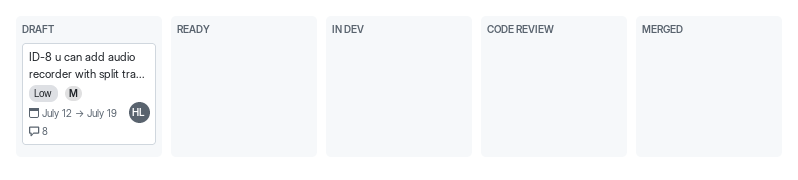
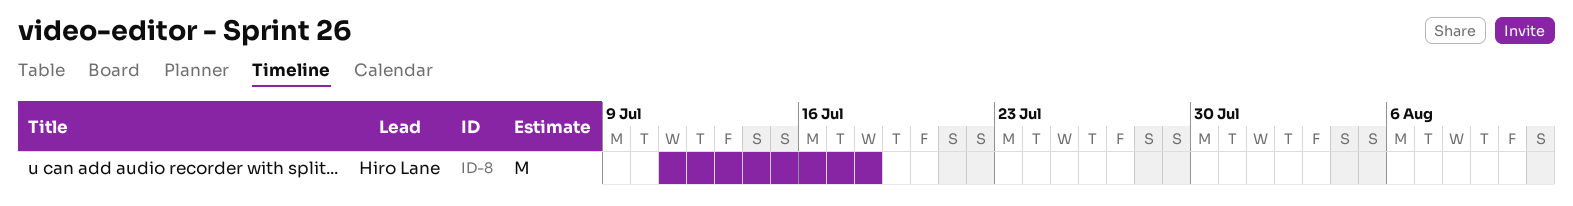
ID-8, start: Jul 12 -> Jul 11
ID-8, due: Jul 19 -> Jul 18

